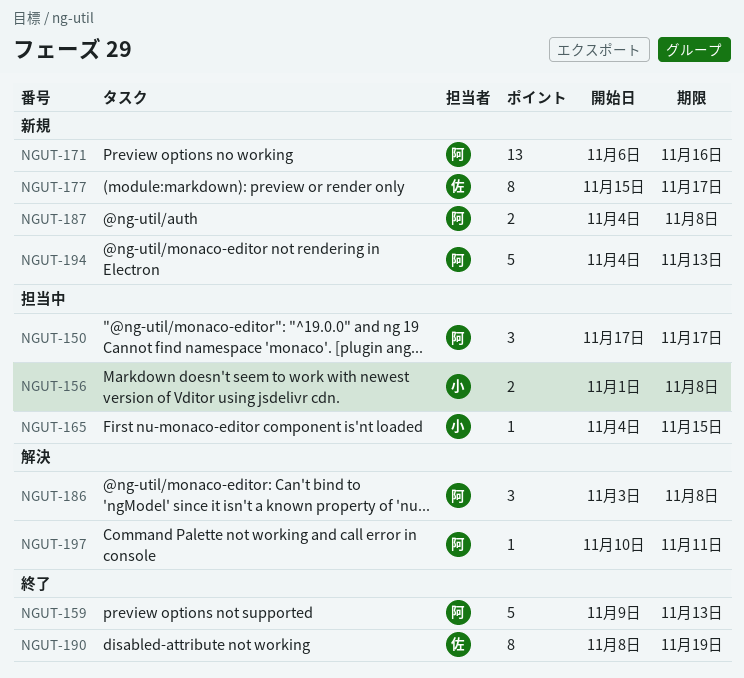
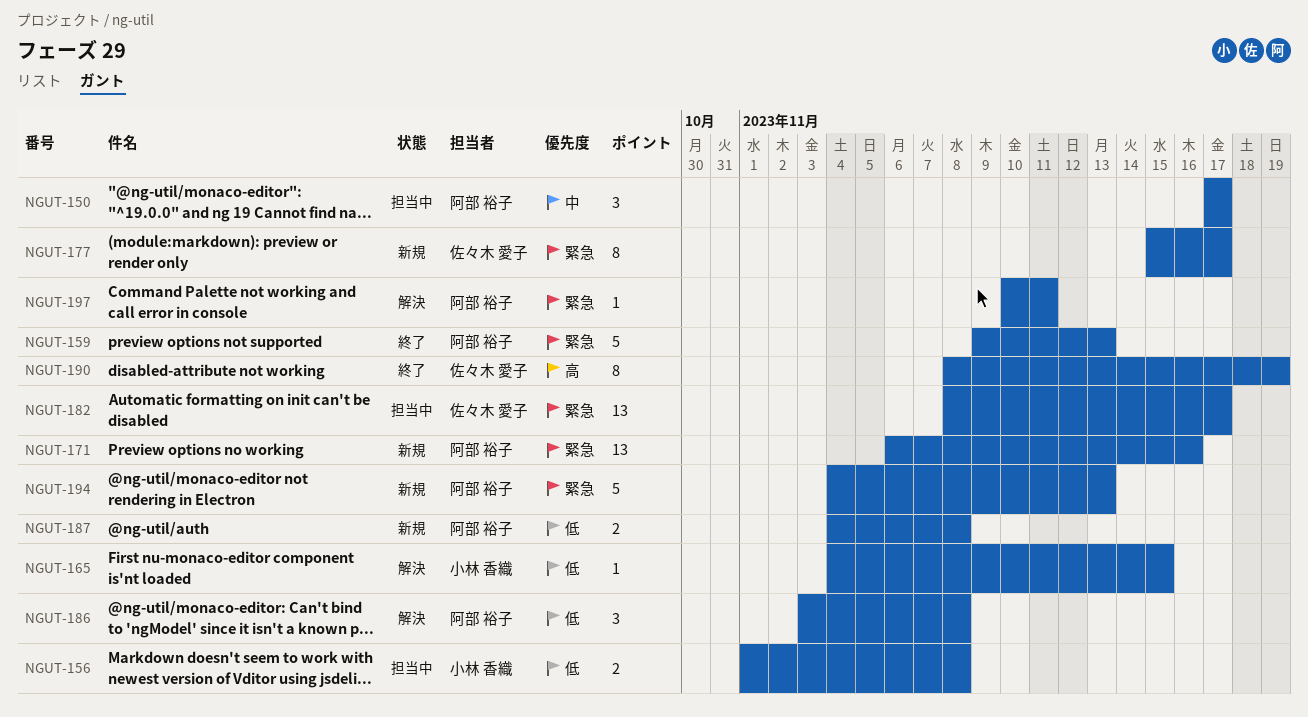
NGUT-165, status: 担当中 -> 解決
NGUT-182: none -> present

